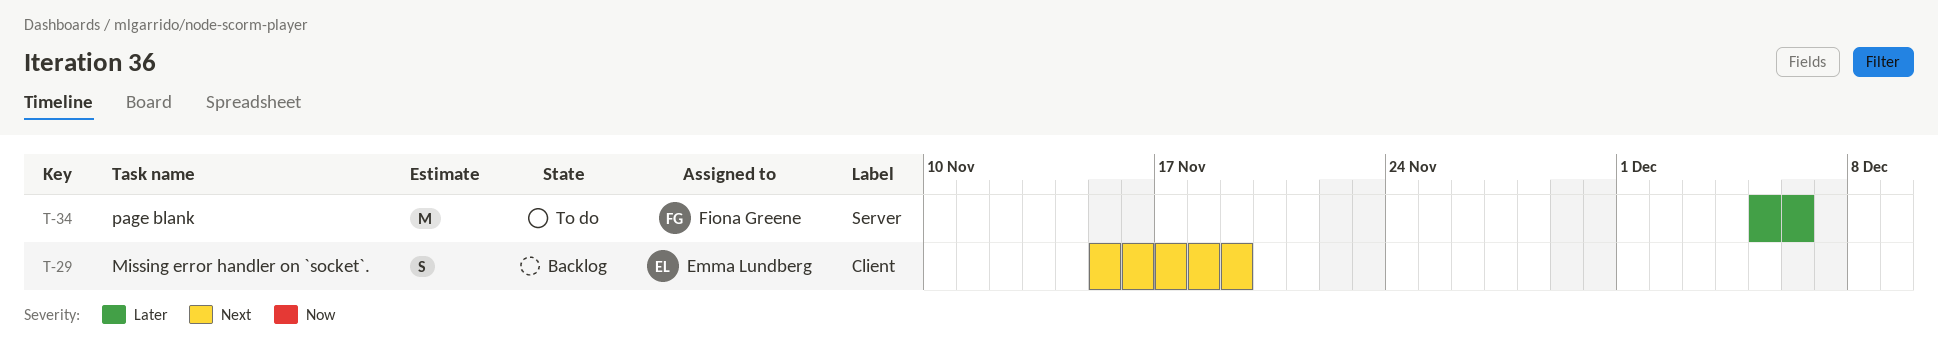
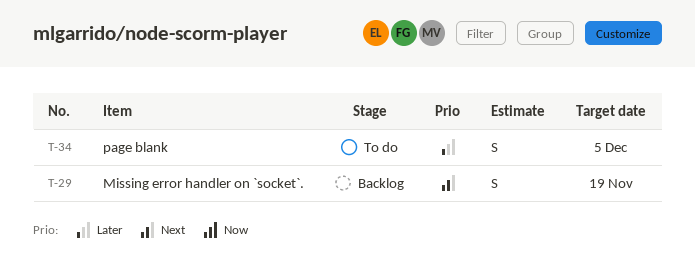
T-34, estimate: M -> S
T-34, due: Dec 6 -> Dec 5

